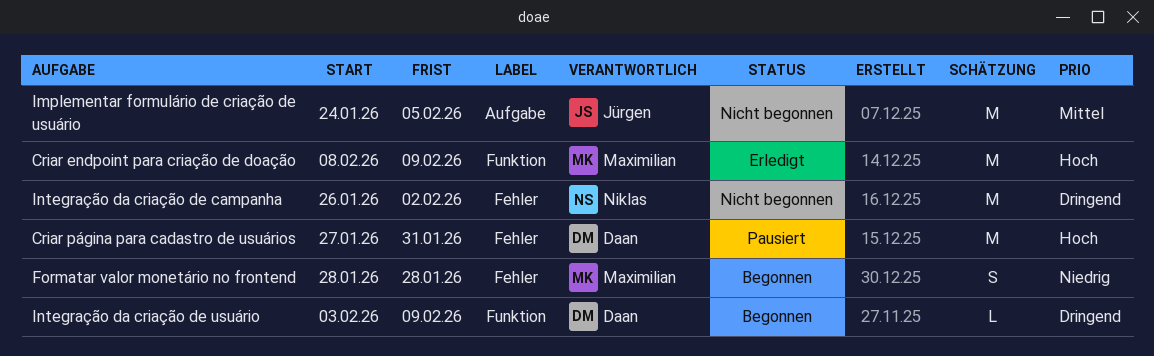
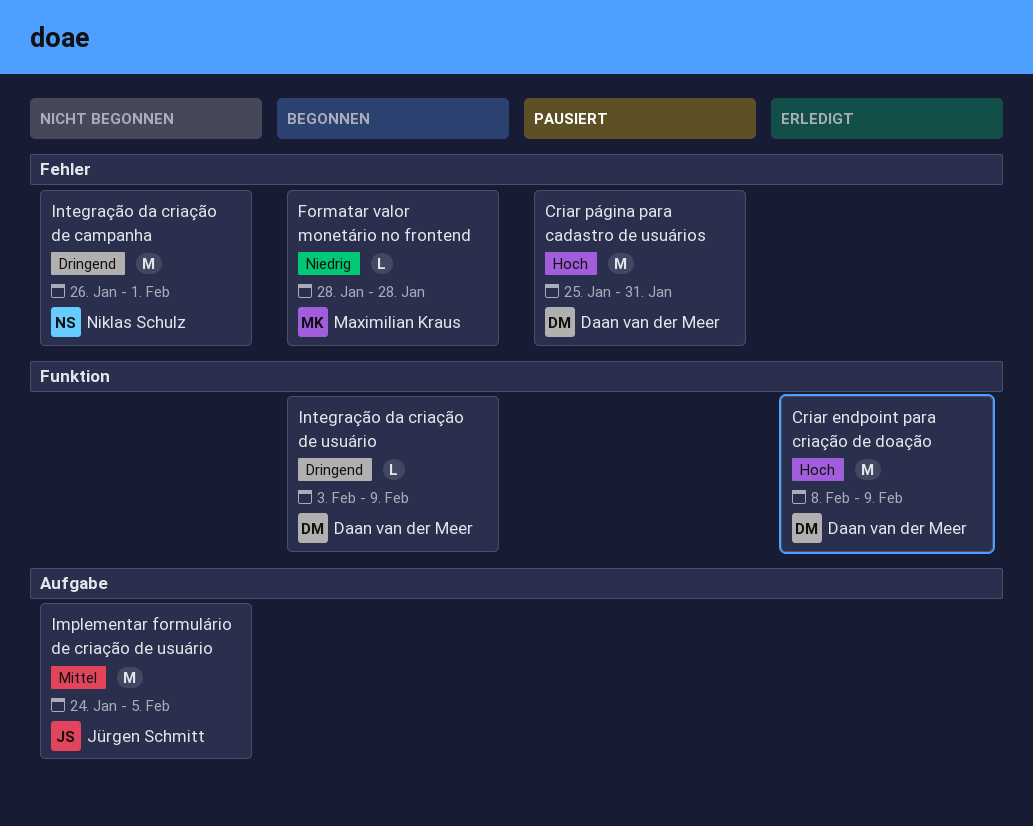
Criar endpoint para criação de doação, owner: Maximilian Kraus -> Daan van der Meer
Criar página para cadastro de usuários, start: Jan 27 -> Jan 25
Formatar valor monetário no frontend, estimate: S -> L
Integração da criação de campanha, due: Feb 2 -> Feb 1

